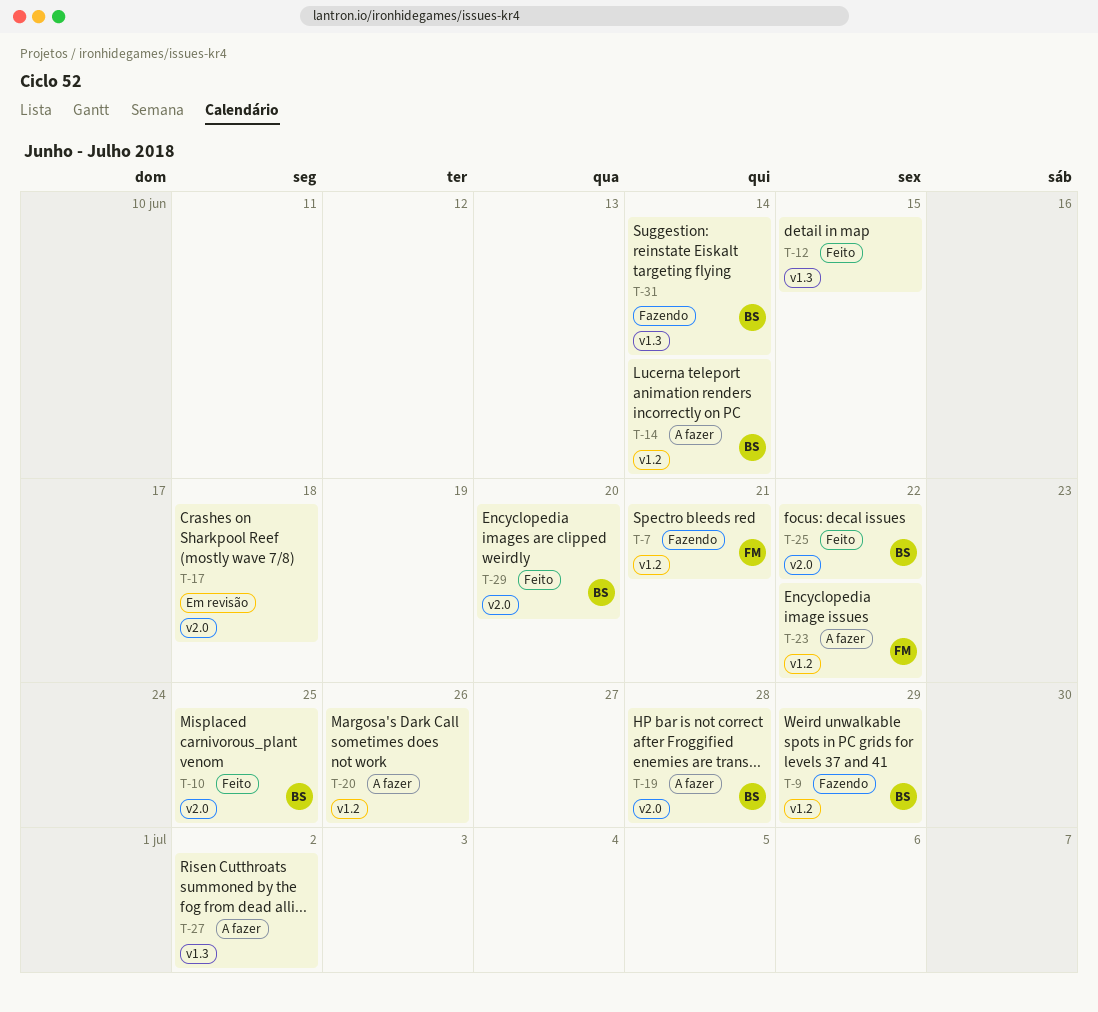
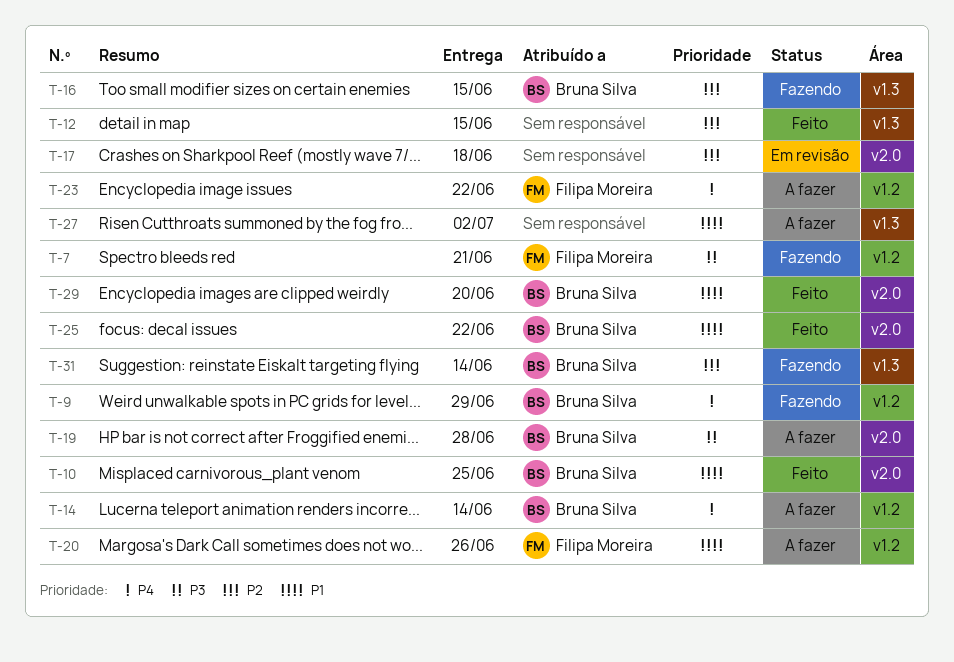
T-16: none -> present
T-20, owner: none -> Filipa Moreira

